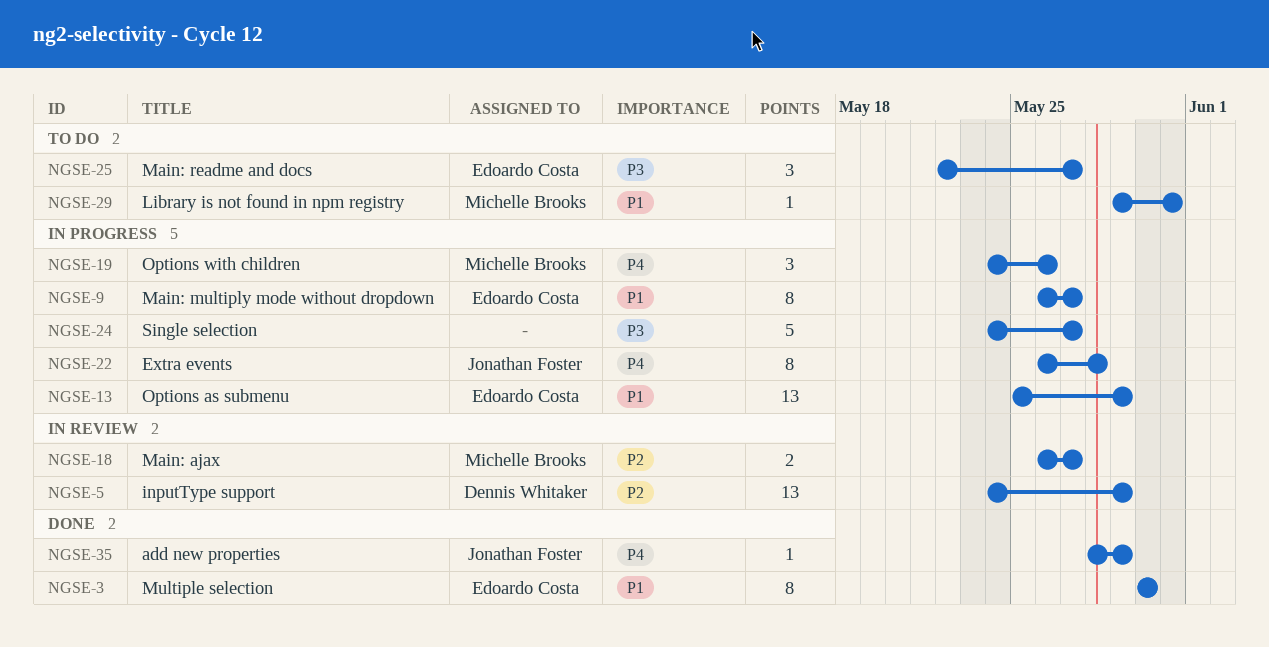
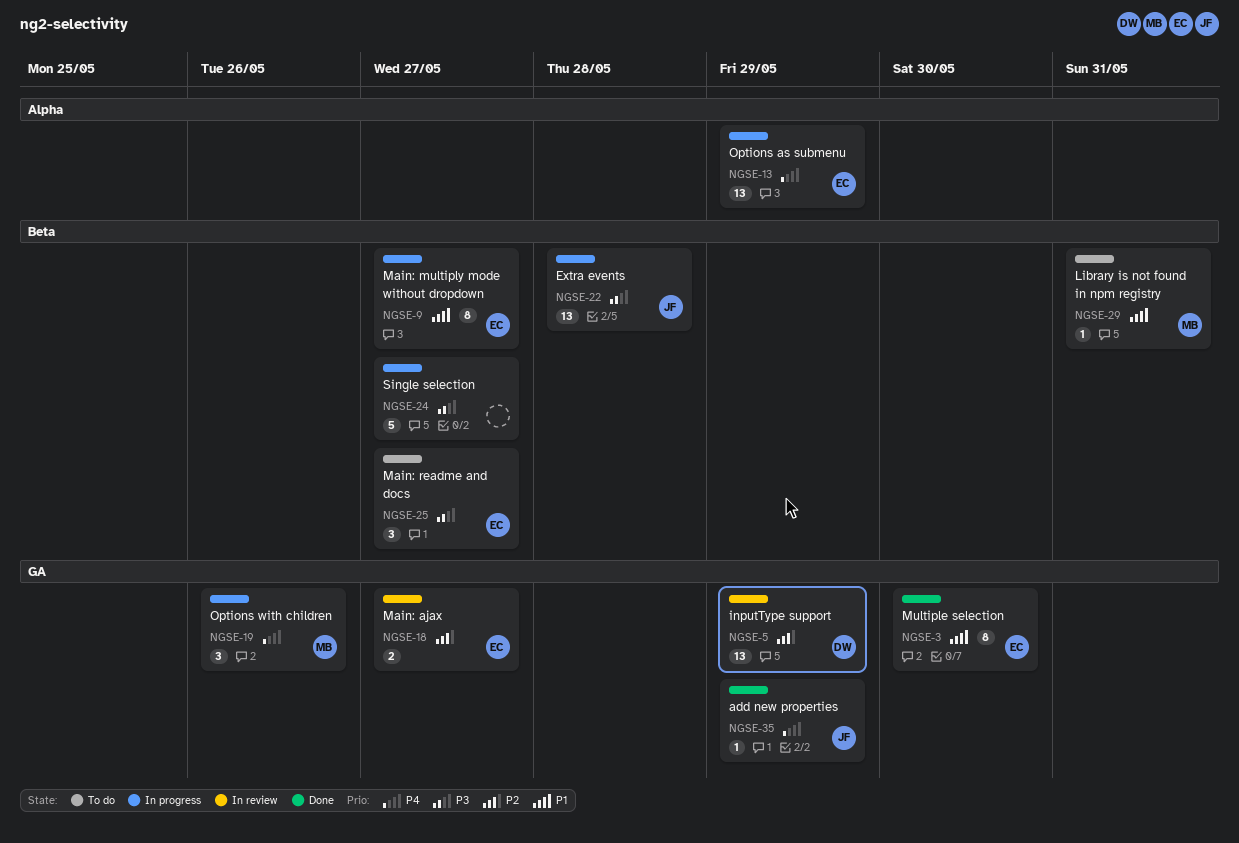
NGSE-13, priority: P1 -> P4
NGSE-18, owner: Michelle Brooks -> Edoardo Costa
NGSE-22, priority: P4 -> P3
NGSE-22, estimate: 8 -> 13

